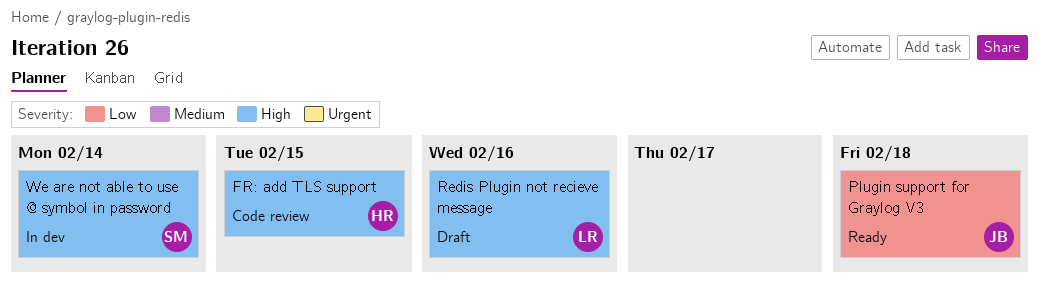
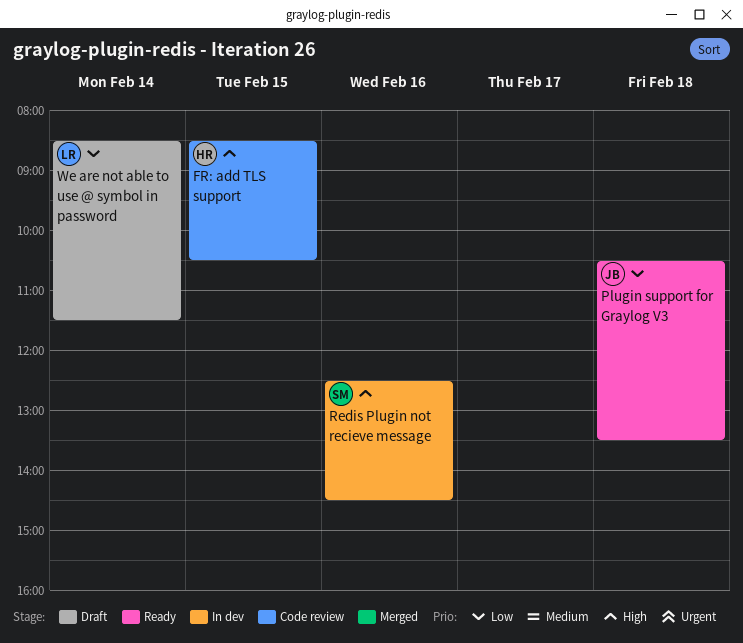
Redis Plugin not recieve message, status: Draft -> In dev
Redis Plugin not recieve message, owner: LR -> SM
We are not able to use @ symbol in password, status: In dev -> Draft
We are not able to use @ symbol in password, owner: SM -> LR
We are not able to use @ symbol in password, priority: High -> Low

